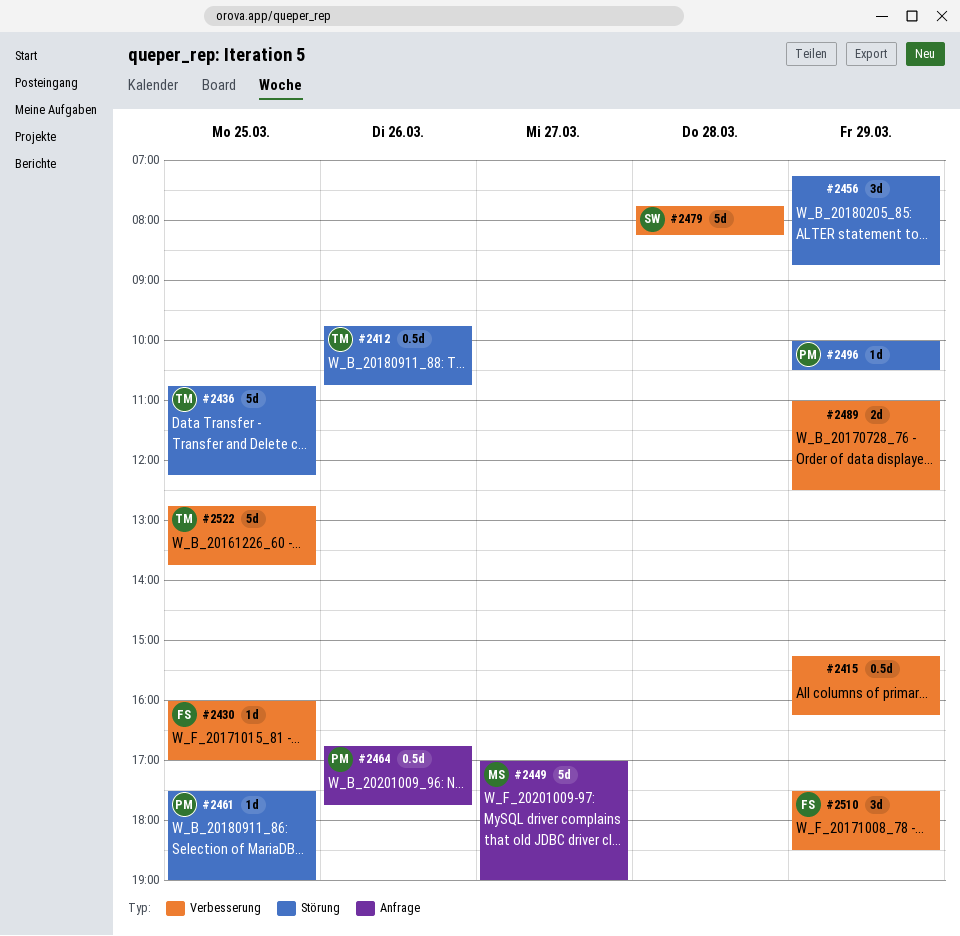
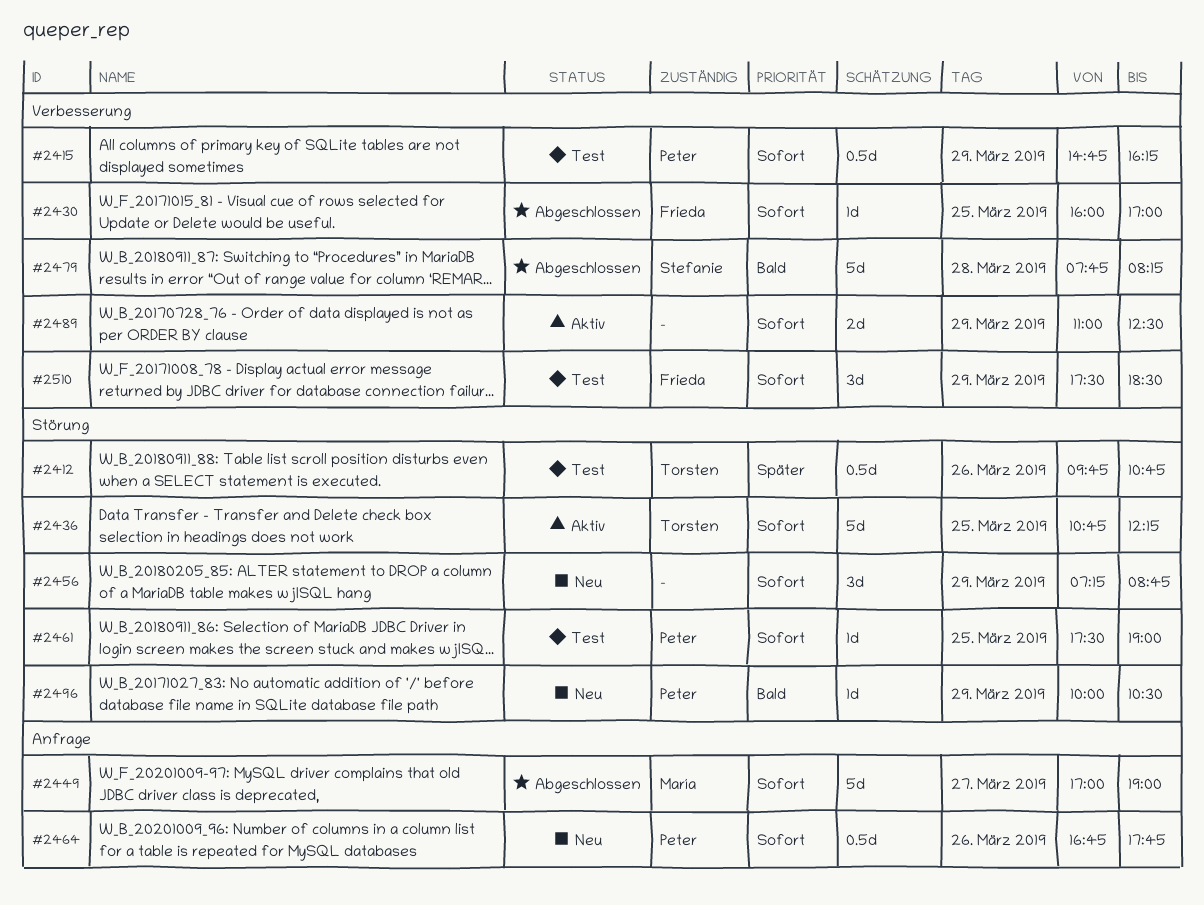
#2415, owner: none -> Peter
#2415, begins: 15:15 -> 14:45
#2522: present -> none

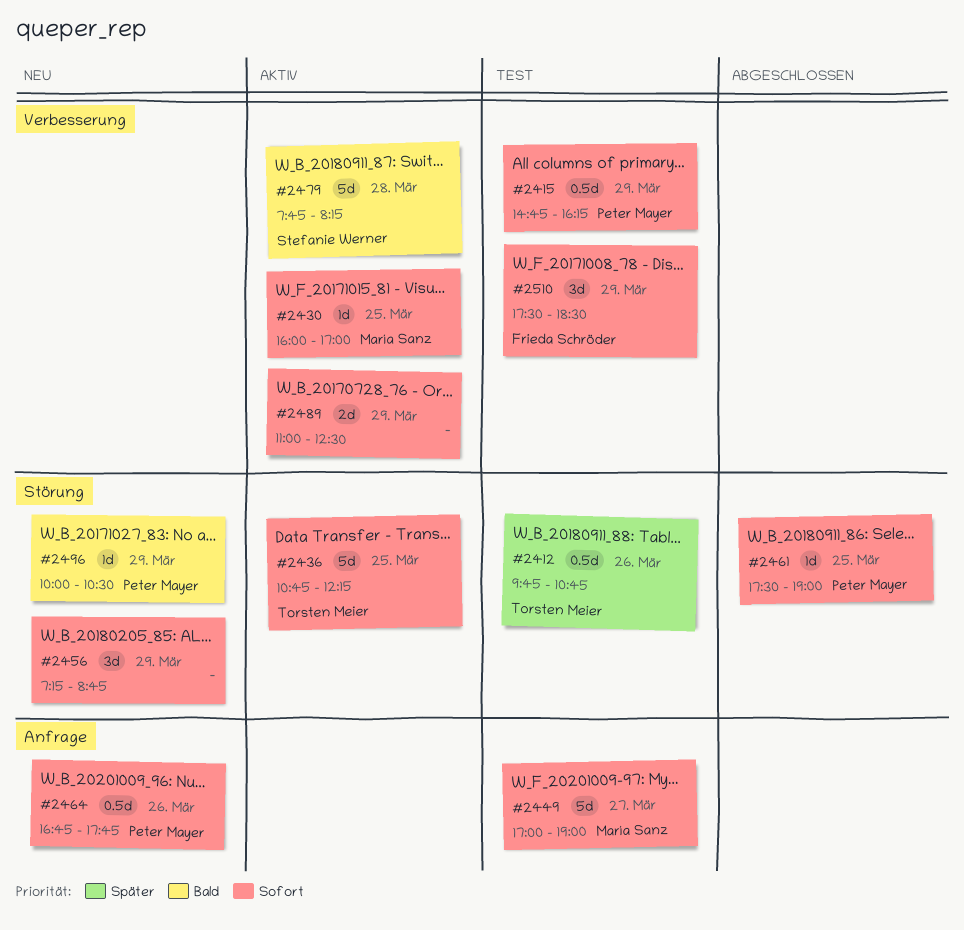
#2430, status: Abgeschlossen -> Aktiv
#2430, owner: Frieda Schröder -> María Sanz
#2449, status: Abgeschlossen -> Test
#2461, status: Test -> Abgeschlossen
#2479, status: Abgeschlossen -> Aktiv

